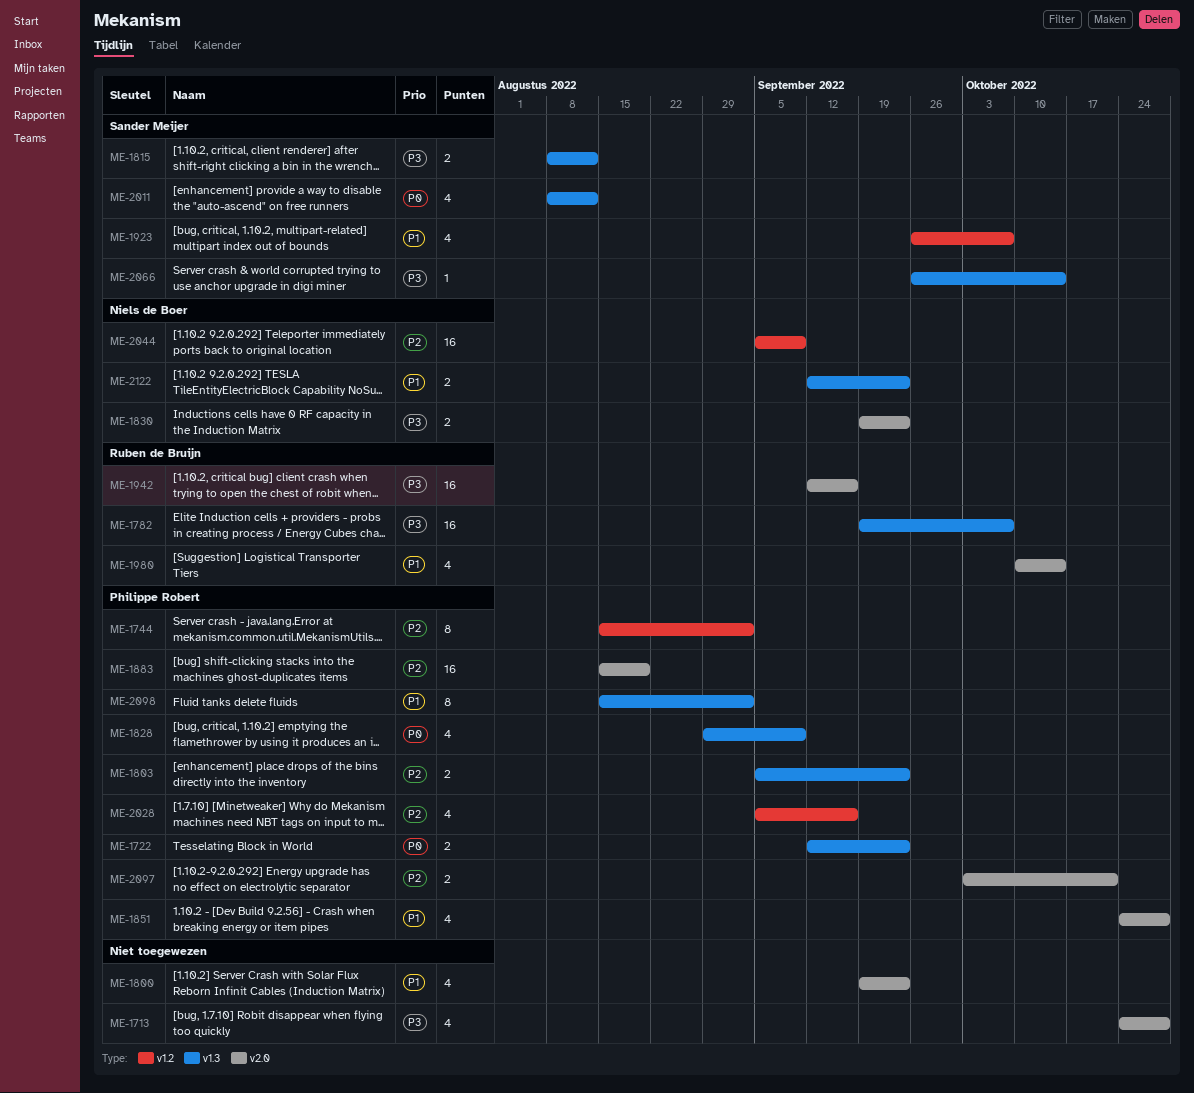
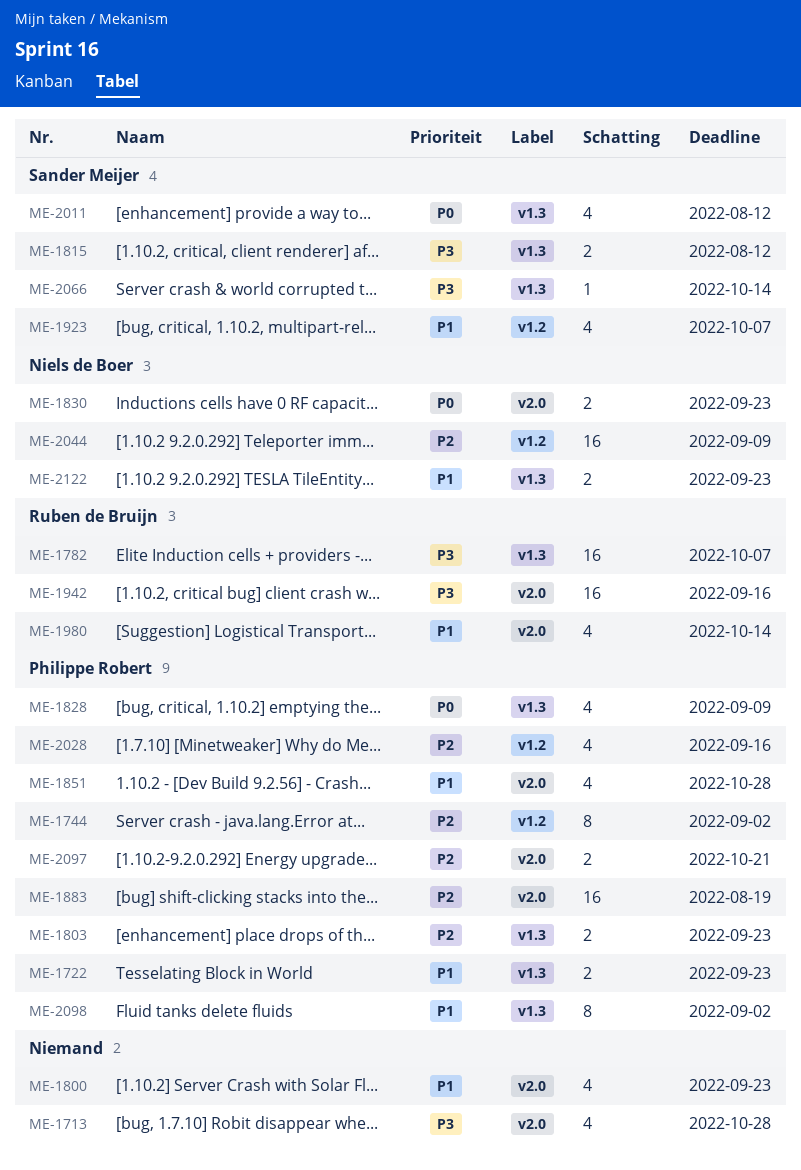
ME-1722, priority: P0 -> P1
ME-1830, priority: P3 -> P0

